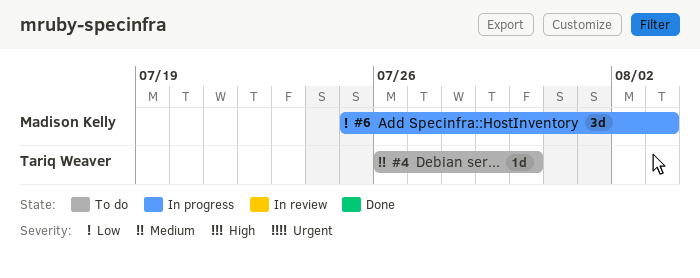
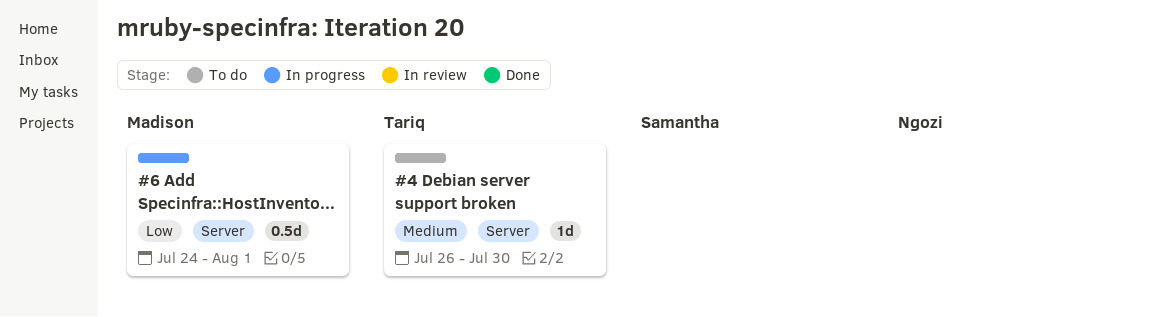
#6, estimate: 3d -> 0.5d
#6, start: Jul 25 -> Jul 24
#6, due: Aug 3 -> Aug 1

